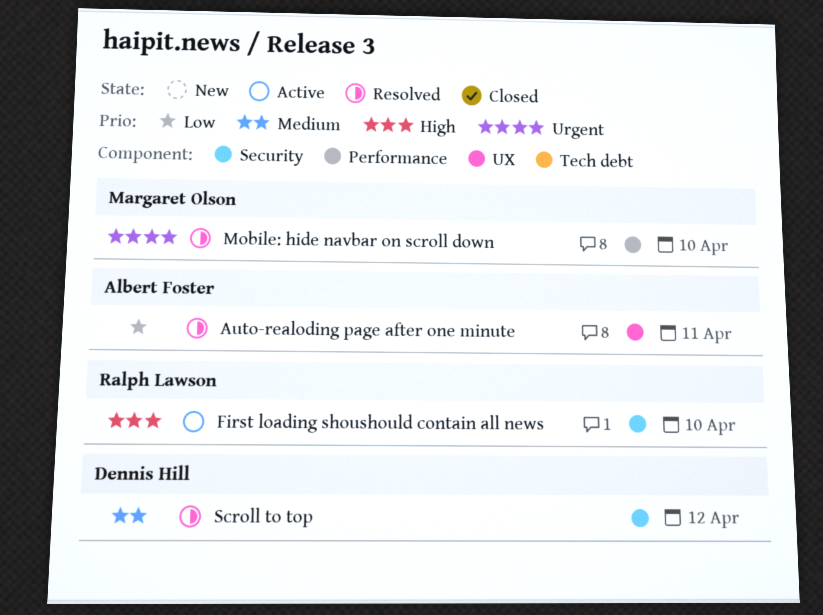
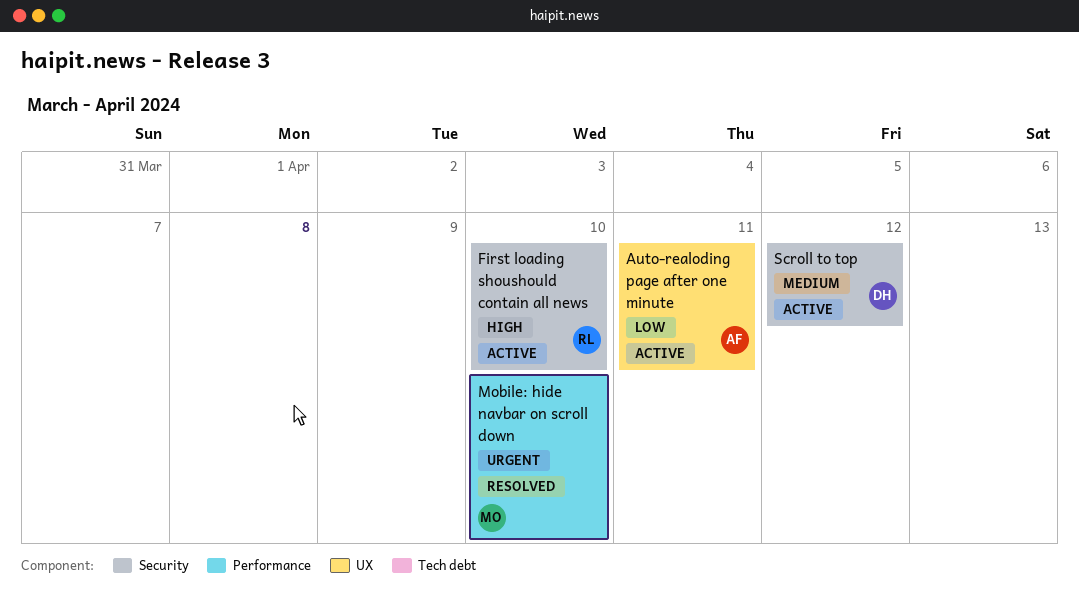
Auto-realoding page after one minute, status: Resolved -> Active
Scroll to top, status: Resolved -> Active

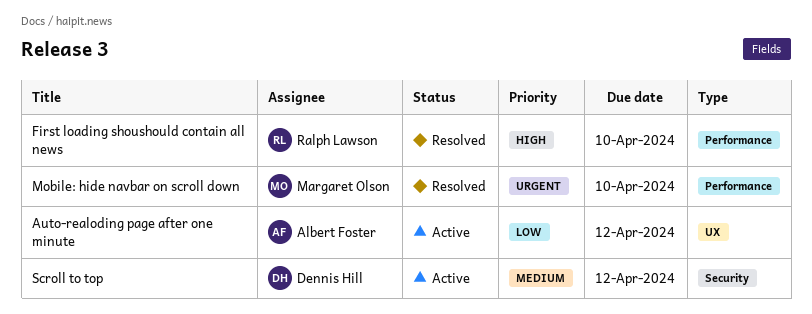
Auto-realoding page after one minute, due: Apr 11 -> Apr 12
First loading shoushould contain all news, status: Active -> Resolved
First loading shoushould contain all news, label: Security -> Performance

